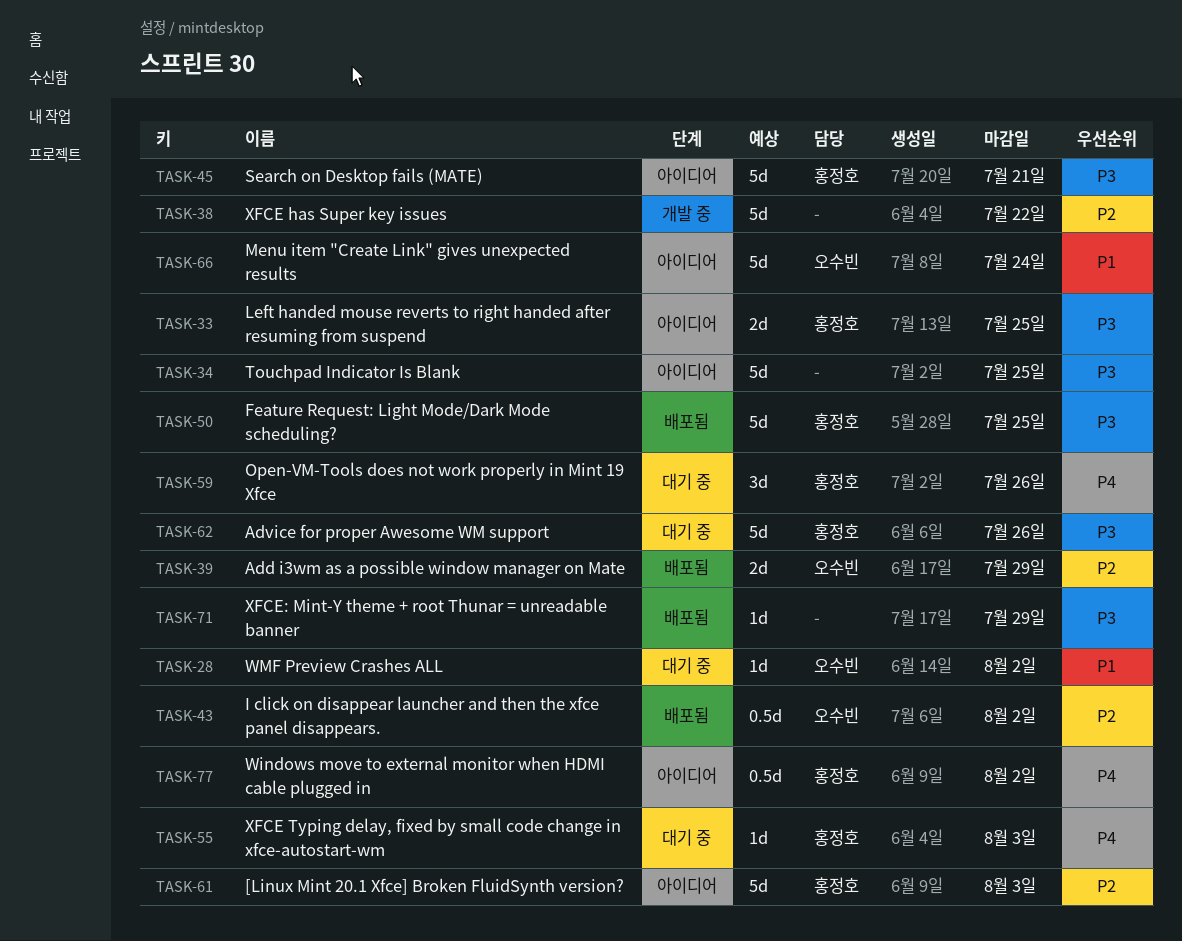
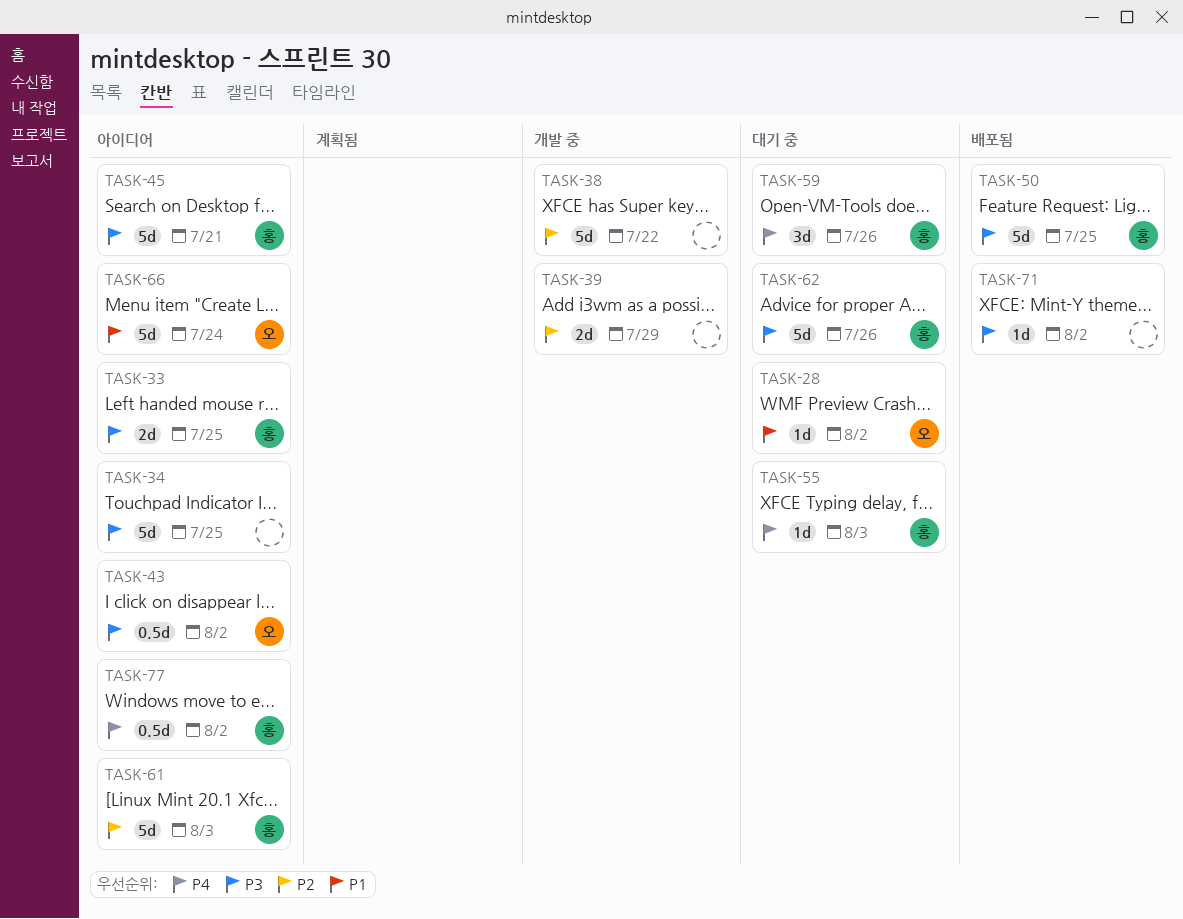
TASK-39, status: 배포됨 -> 개발 중
TASK-39, owner: 오수빈 -> none
TASK-43, status: 배포됨 -> 아이디어
TASK-43, priority: P2 -> P3
TASK-71, due: Jul 29 -> Aug 2

